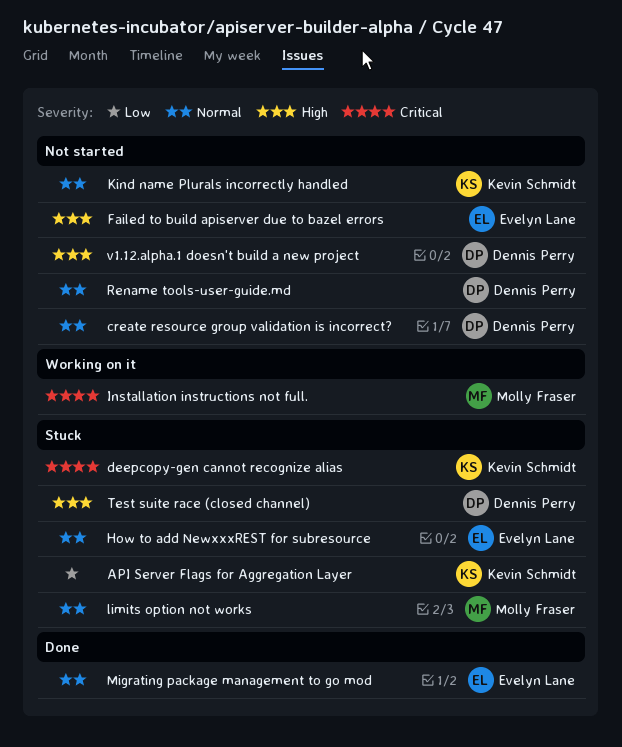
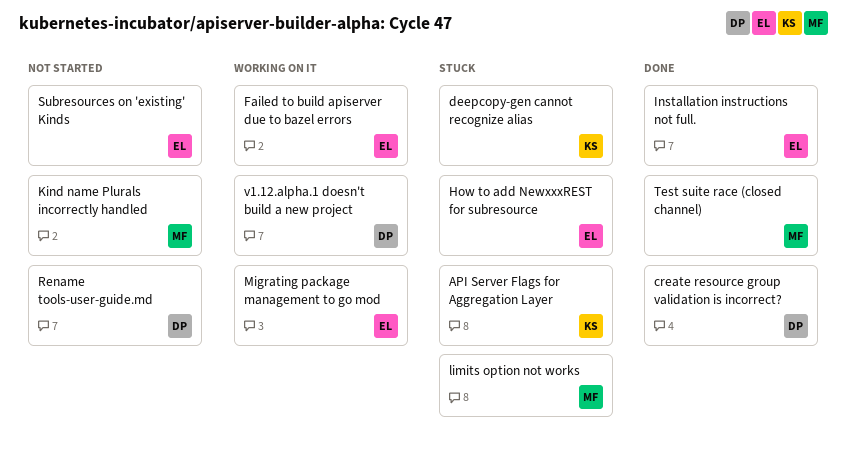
create resource group validation is incorrect?, status: Not started -> Done
Failed to build apiserver due to bazel errors, status: Not started -> Working on it
Installation instructions not full., status: Working on it -> Done
Installation instructions not full., owner: Molly Fraser -> Evelyn Lane
Kind name Plurals incorrectly handled, owner: Kevin Schmidt -> Molly Fraser
Migrating package management to go mod, status: Done -> Working on it
Subresources on 'existing' Kinds: none -> present
Test suite race (closed channel), status: Stuck -> Done
Test suite race (closed channel), owner: Dennis Perry -> Molly Fraser
v1.12.alpha.1 doesn't build a new project, status: Not started -> Working on it

